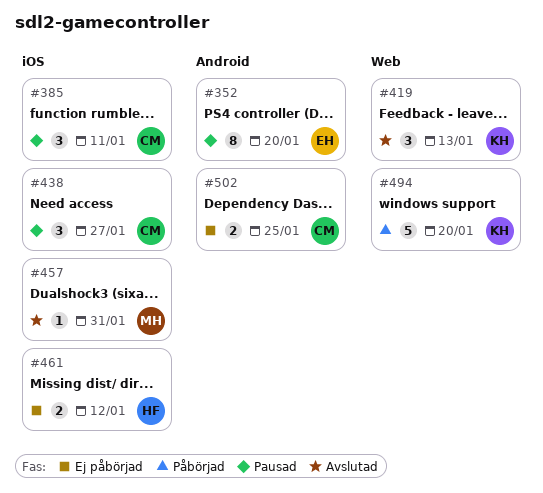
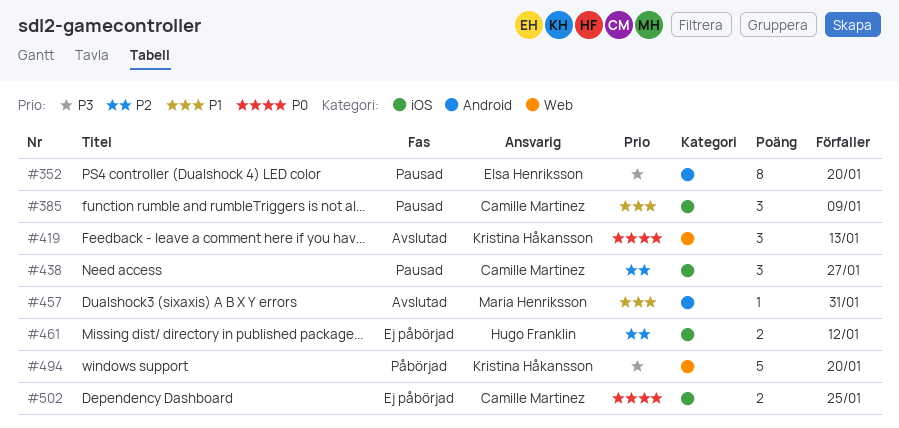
#385, due: Jan 11 -> Jan 9
#457, label: iOS -> Android
#502, label: Android -> iOS

